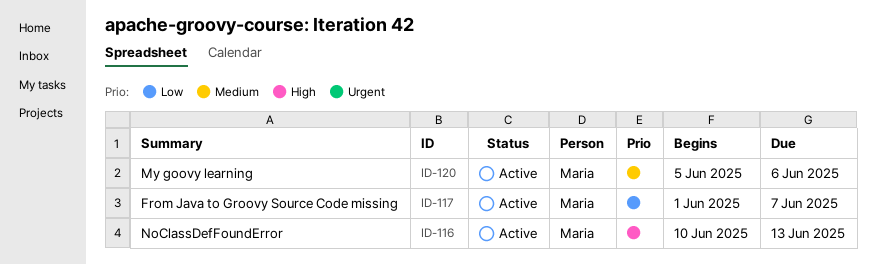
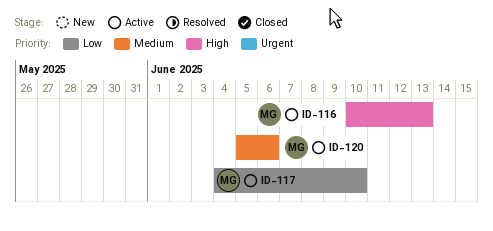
ID-117, start: Jun 1 -> Jun 4
ID-117, due: Jun 7 -> Jun 10

